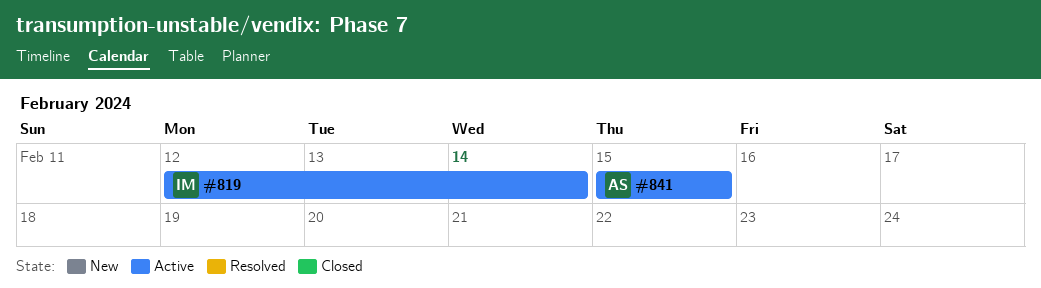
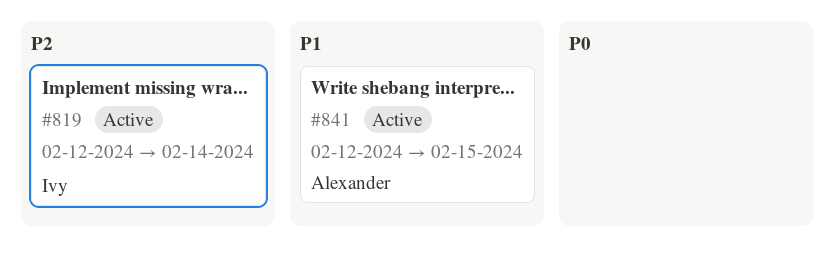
#841, start: Feb 15 -> Feb 12

